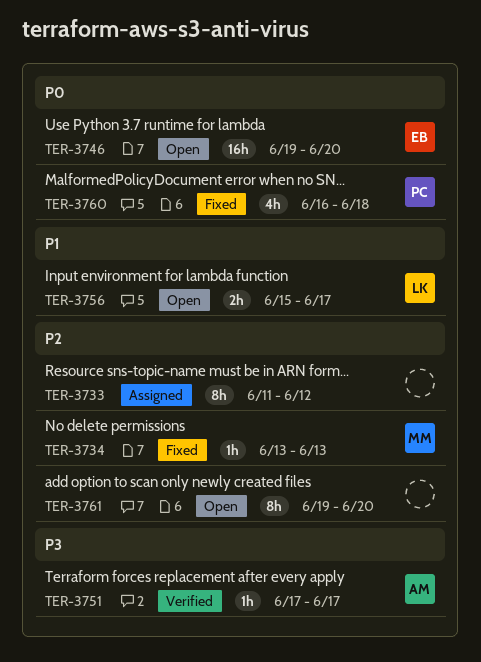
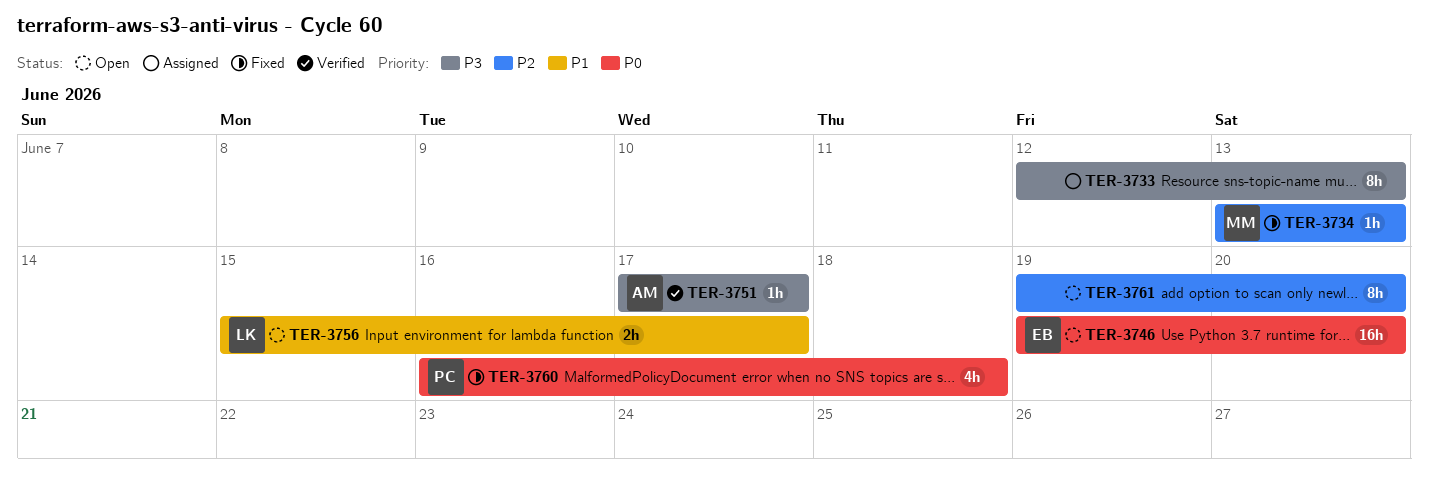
TER-3733, priority: P2 -> P3
TER-3733, start: Jun 11 -> Jun 12
TER-3733, due: Jun 12 -> Jun 13

